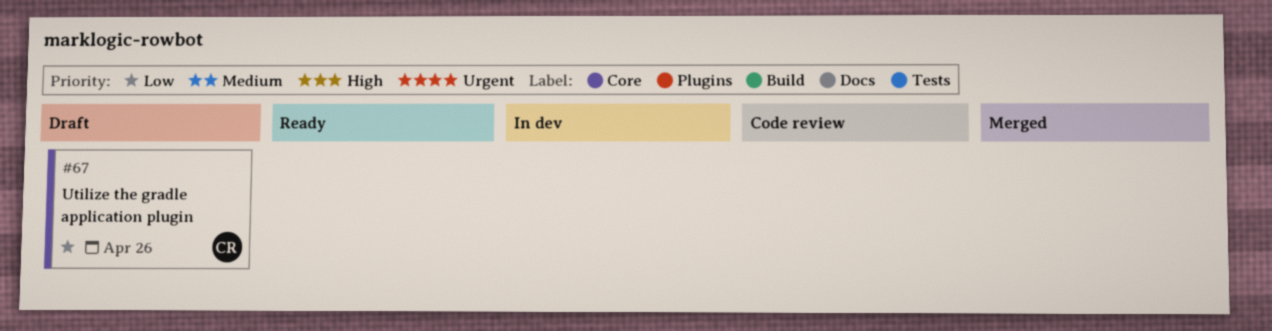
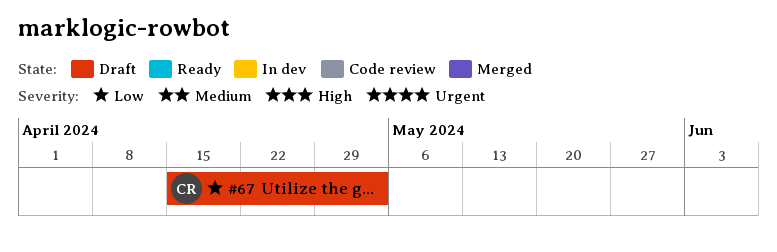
#67, due: Apr 26 -> May 3

